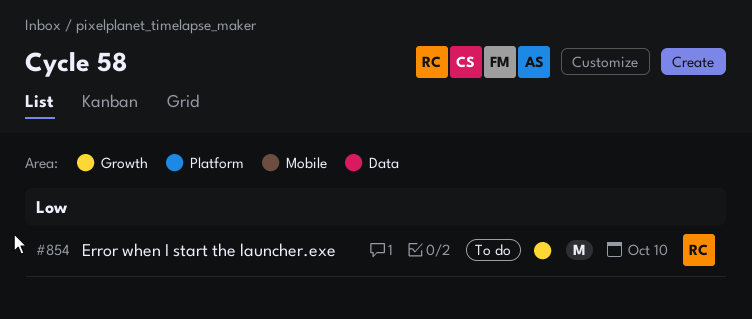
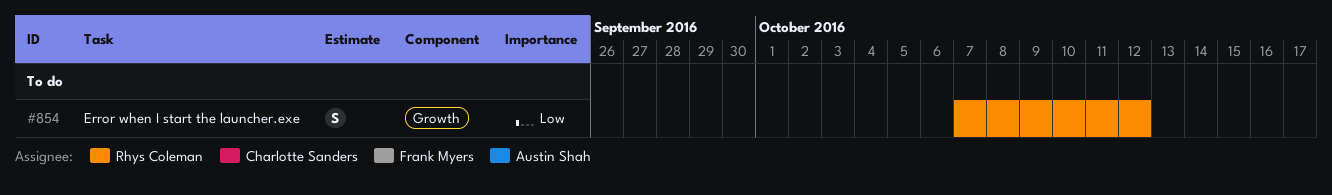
#854, estimate: M -> S
#854, due: Oct 10 -> Oct 12

